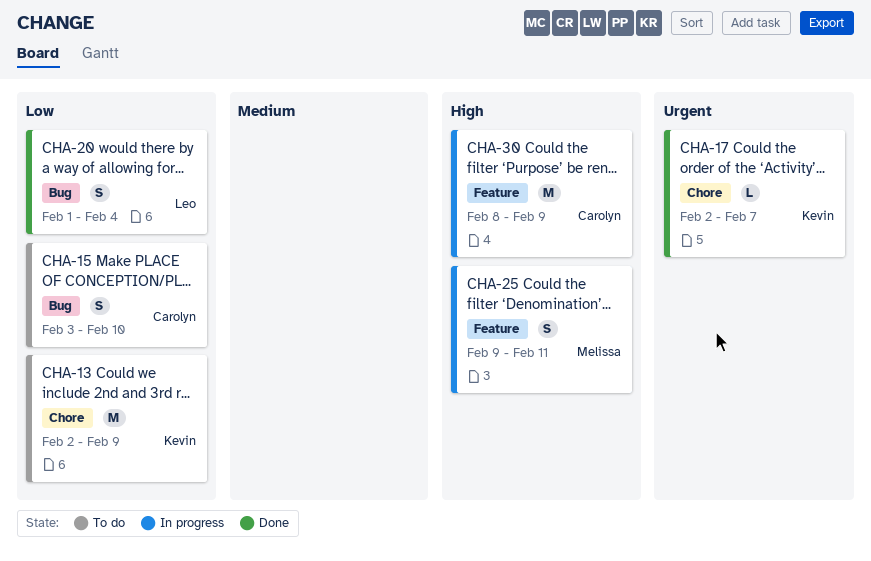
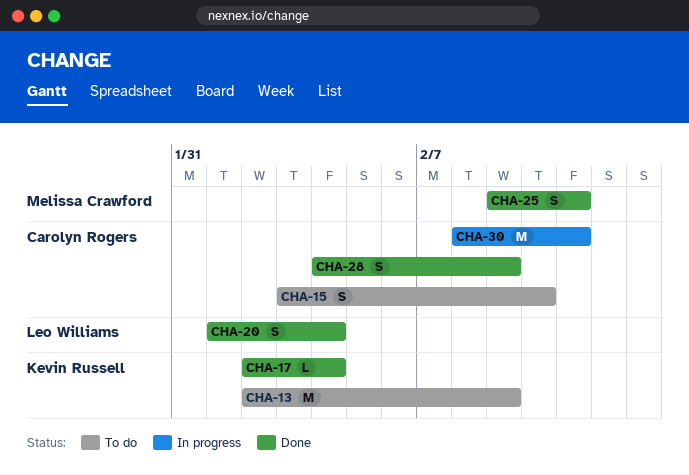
CHA-17, due: Feb 7 -> Feb 4
CHA-25, status: In progress -> Done
CHA-28: none -> present
CHA-30, due: Feb 9 -> Feb 11

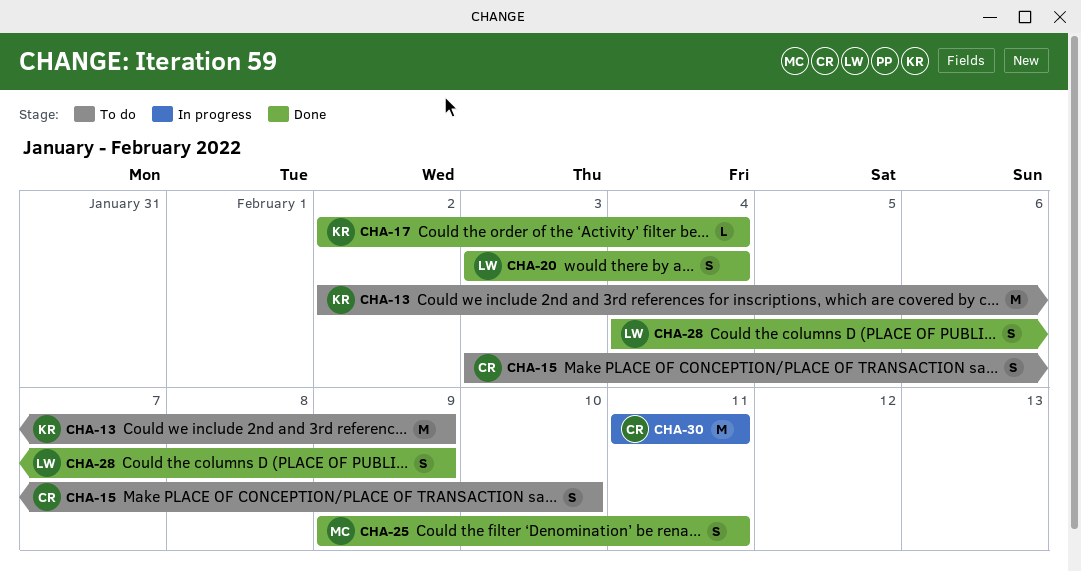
CHA-20, start: Feb 1 -> Feb 3
CHA-28, owner: Carolyn Rogers -> Leo Williams
CHA-30, start: Feb 8 -> Feb 11

